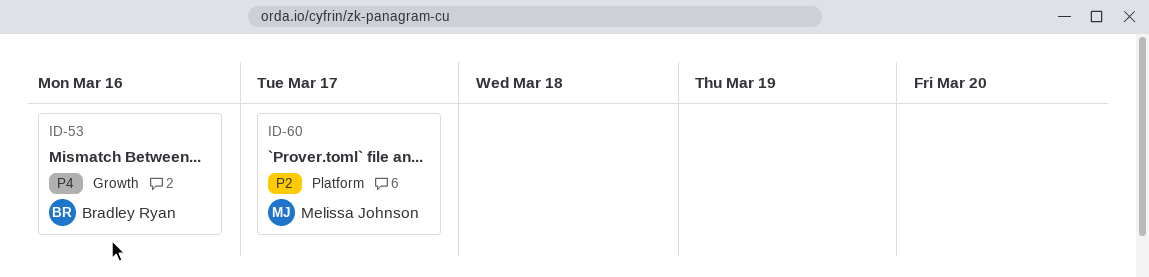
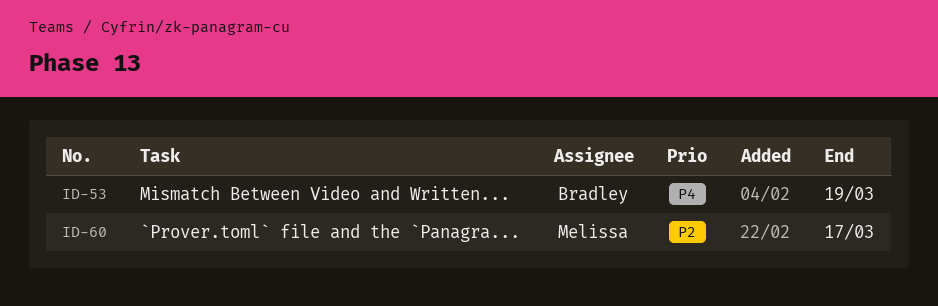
ID-53, due: Mar 16 -> Mar 19

